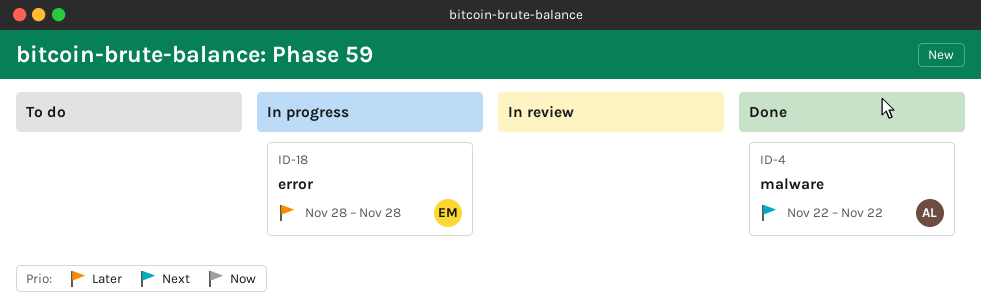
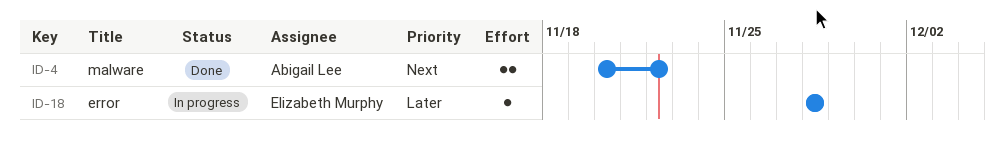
ID-4, start: Nov 22 -> Nov 20

